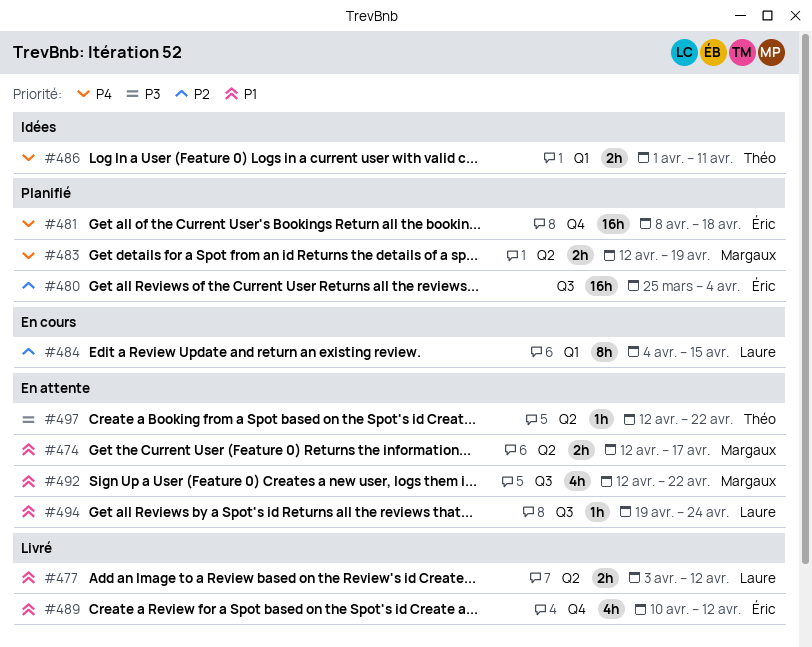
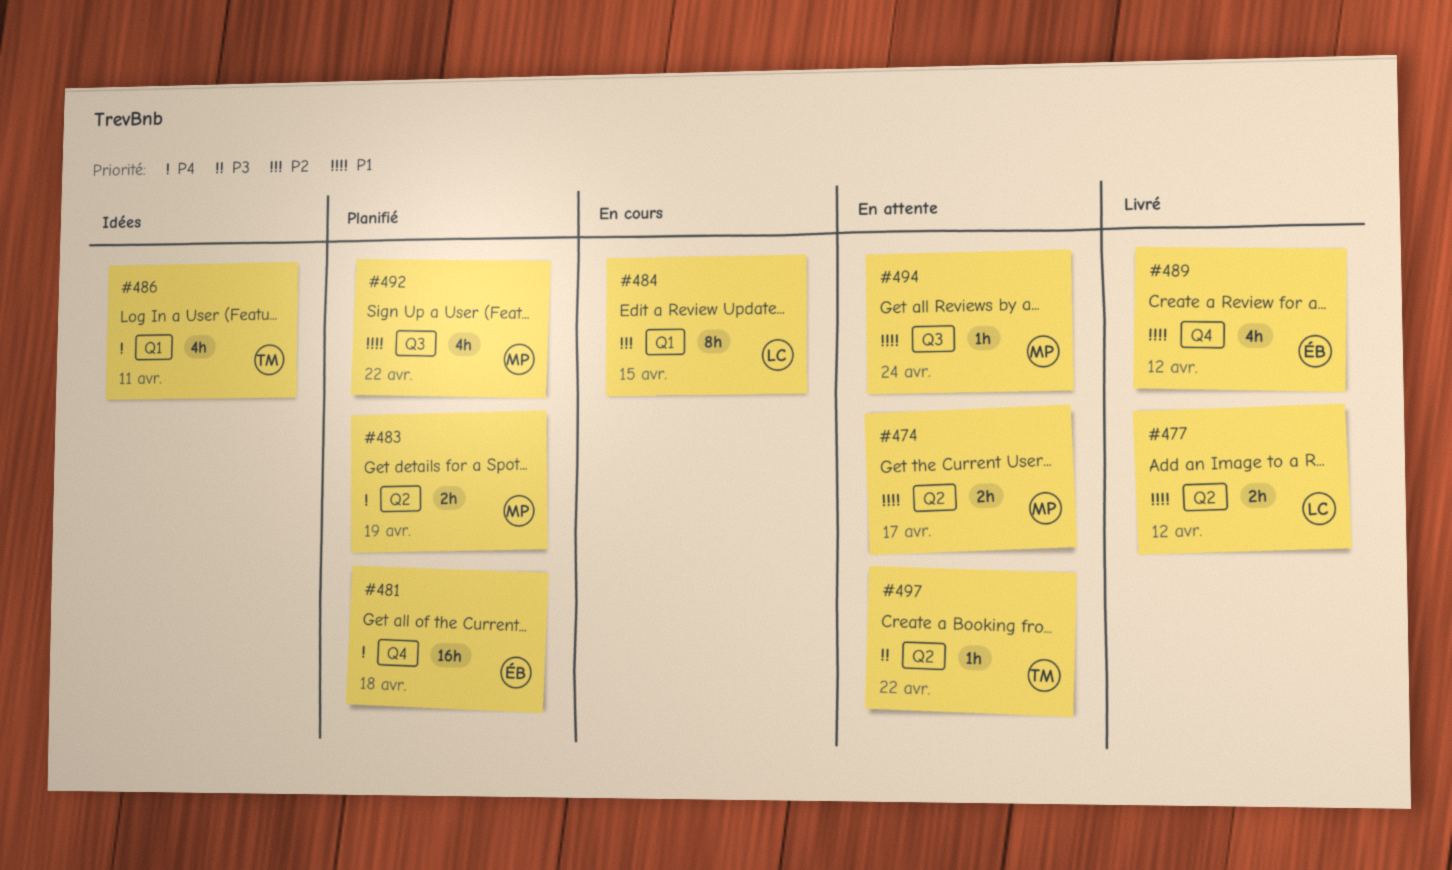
#480: present -> none
#486, estimate: 2h -> 4h
#492, status: En attente -> Planifié
#494, owner: Laure -> Margaux

